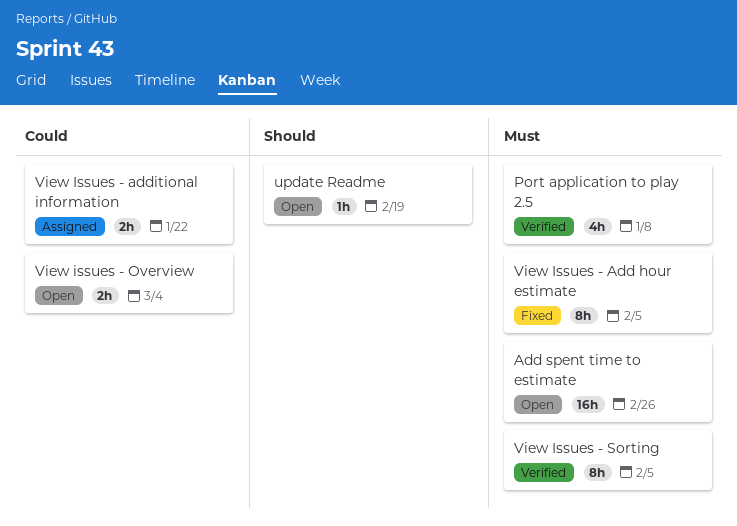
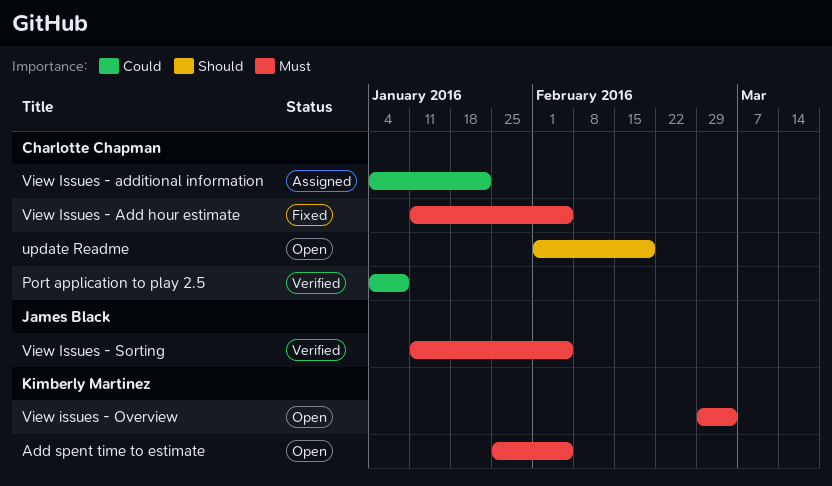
Add spent time to estimate, due: Feb 26 -> Feb 5
Port application to play 2.5, priority: Must -> Could
View issues - Overview, priority: Could -> Must

